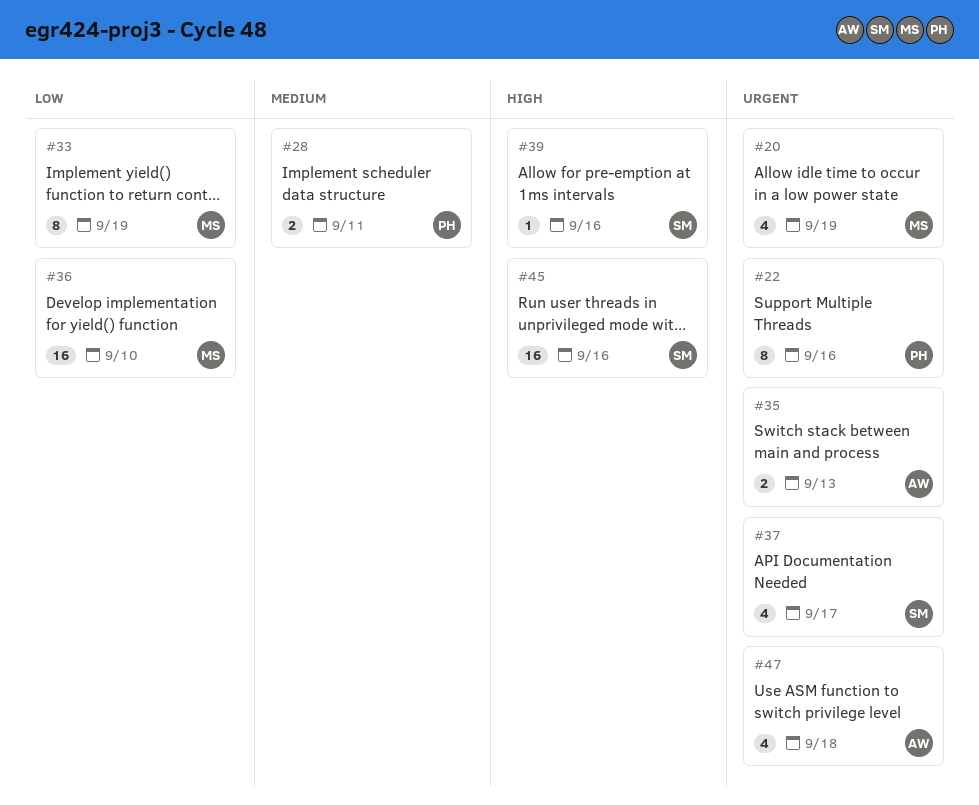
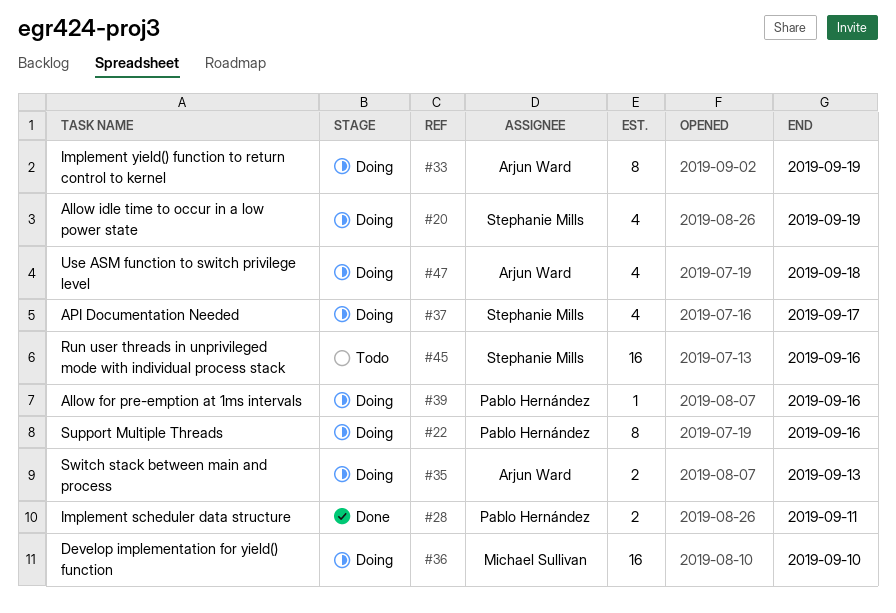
#20, owner: Michael Sullivan -> Stephanie Mills
#33, owner: Michael Sullivan -> Arjun Ward
#39, owner: Stephanie Mills -> Pablo Hernández

